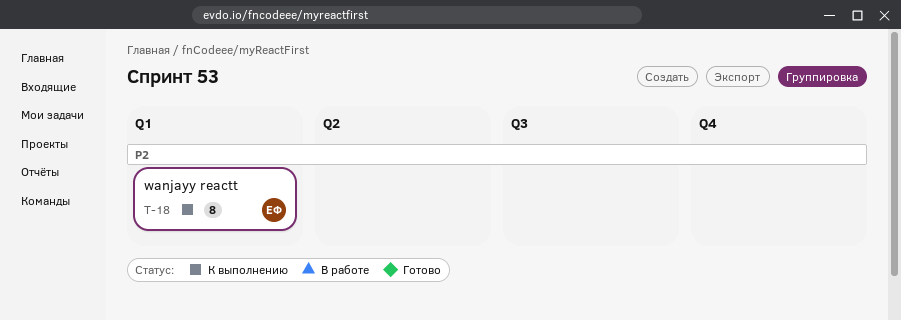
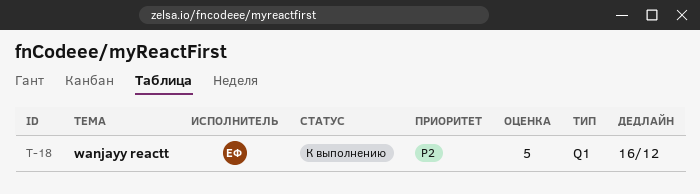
T-18, estimate: 8 -> 5

